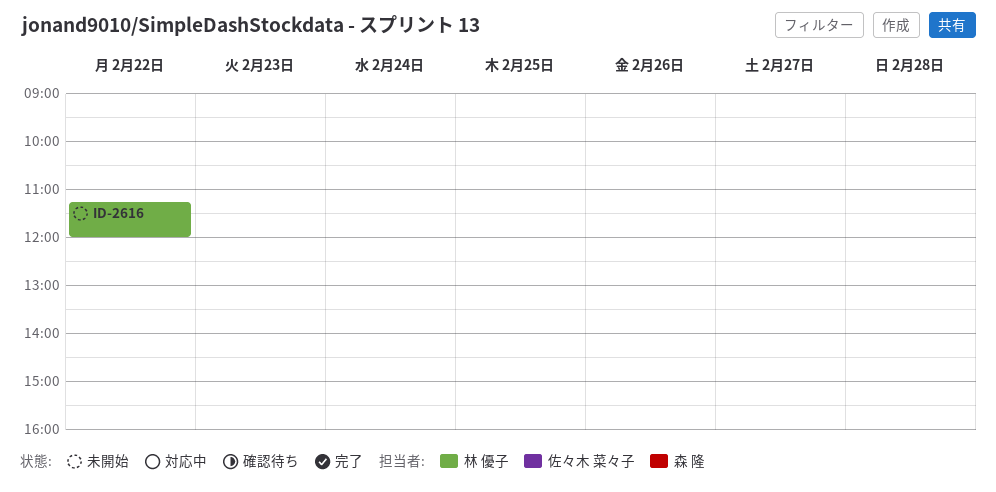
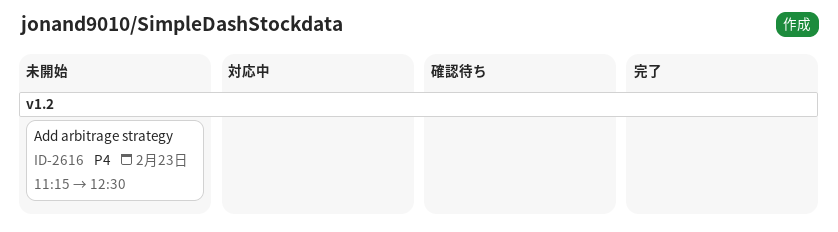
ID-2616, day: Feb 22 -> Feb 23
ID-2616, ends: 12:00 -> 12:30

